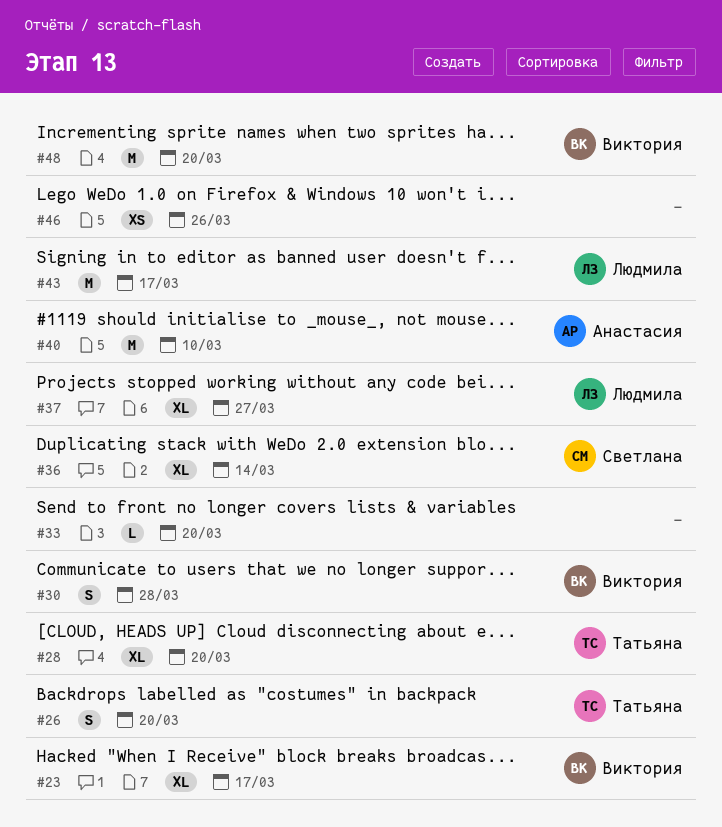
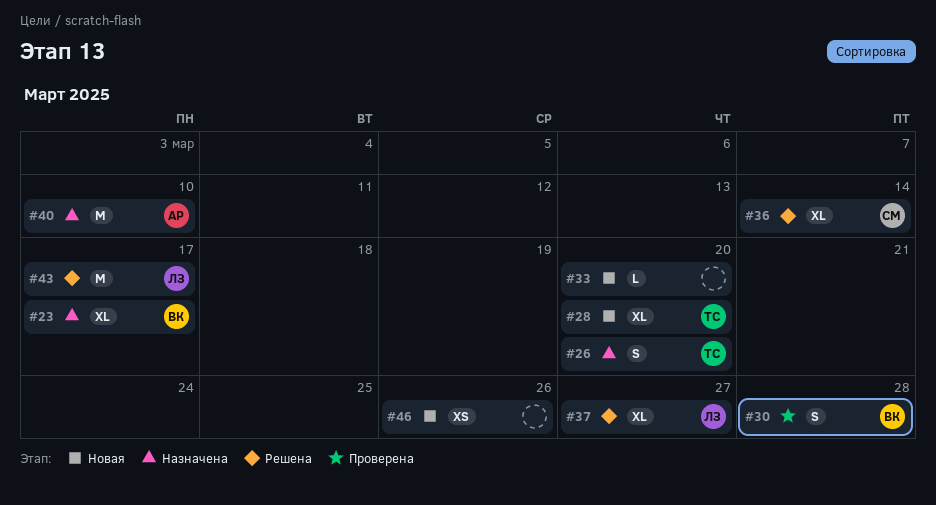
#48: present -> none

